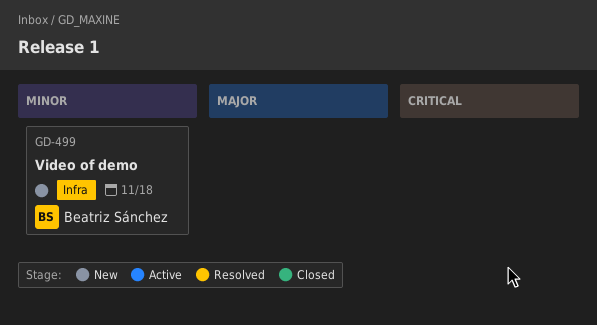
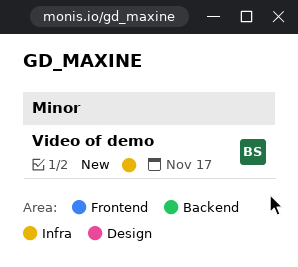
Video of demo, due: Nov 18 -> Nov 17

